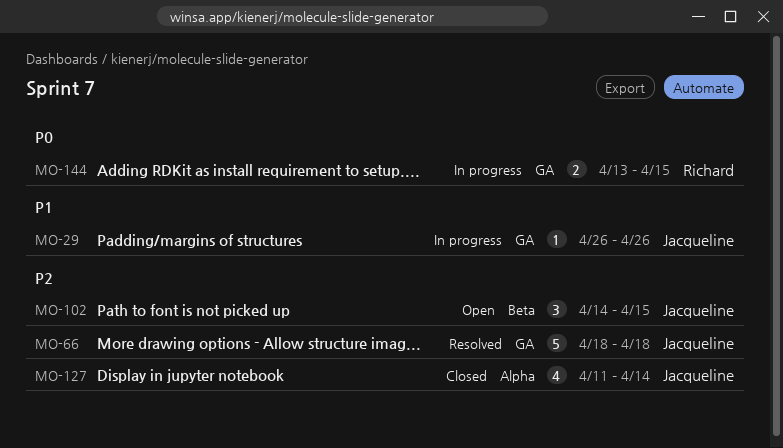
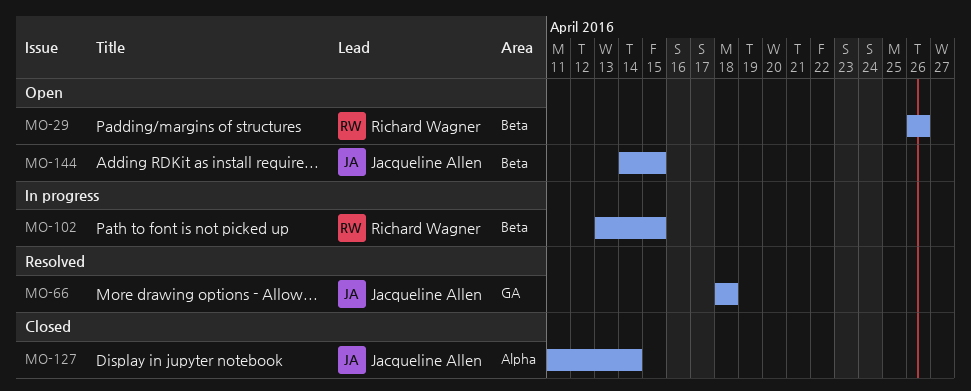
MO-29, status: In progress -> Open
MO-29, owner: Jacqueline Allen -> Richard Wagner
MO-29, label: GA -> Beta
MO-102, status: Open -> In progress
MO-102, owner: Jacqueline Allen -> Richard Wagner
MO-102, start: Apr 14 -> Apr 13
MO-144, status: In progress -> Open
MO-144, owner: Richard Wagner -> Jacqueline Allen
MO-144, label: GA -> Beta
MO-144, start: Apr 13 -> Apr 14

